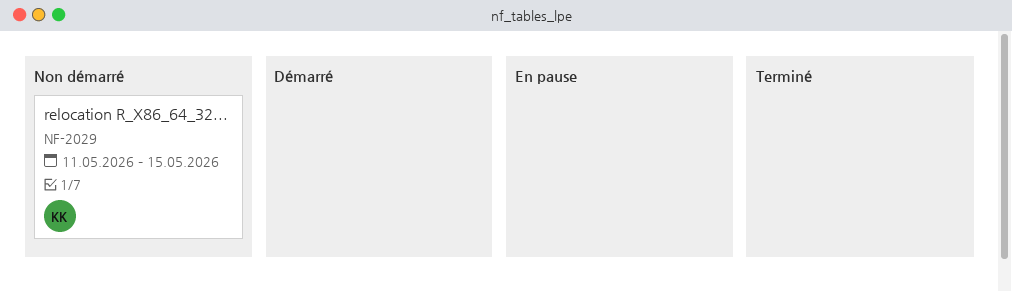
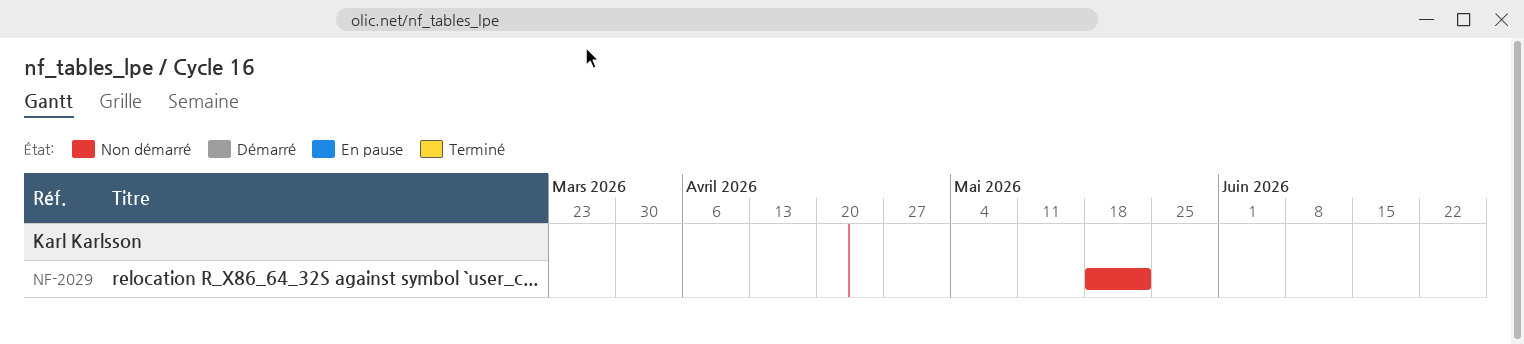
NF-2029, start: May 11 -> May 18
NF-2029, due: May 15 -> May 22

